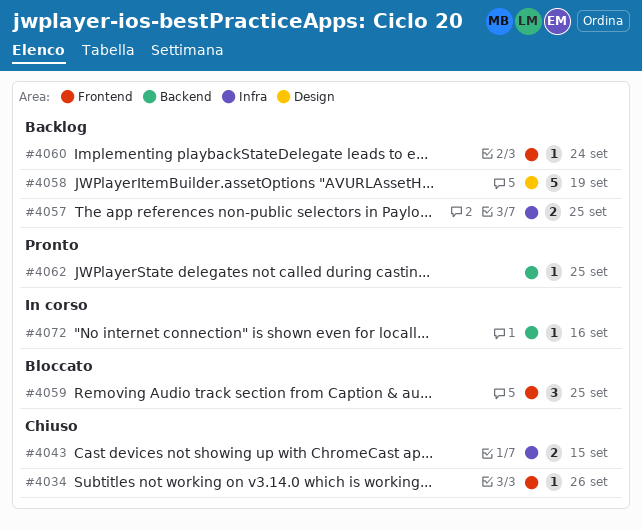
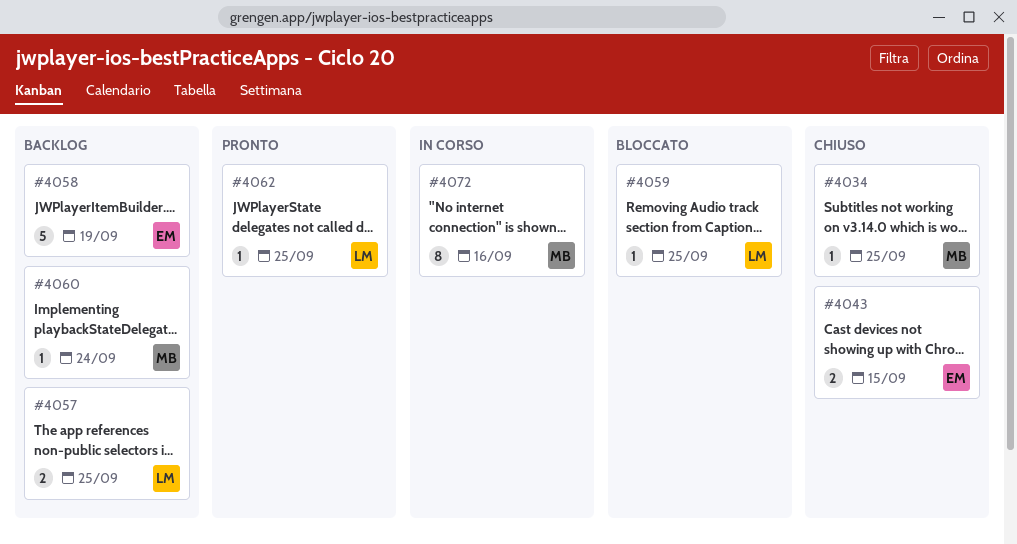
#4034, due: Sep 26 -> Sep 25
#4059, estimate: 3 -> 1
#4072, estimate: 1 -> 8

